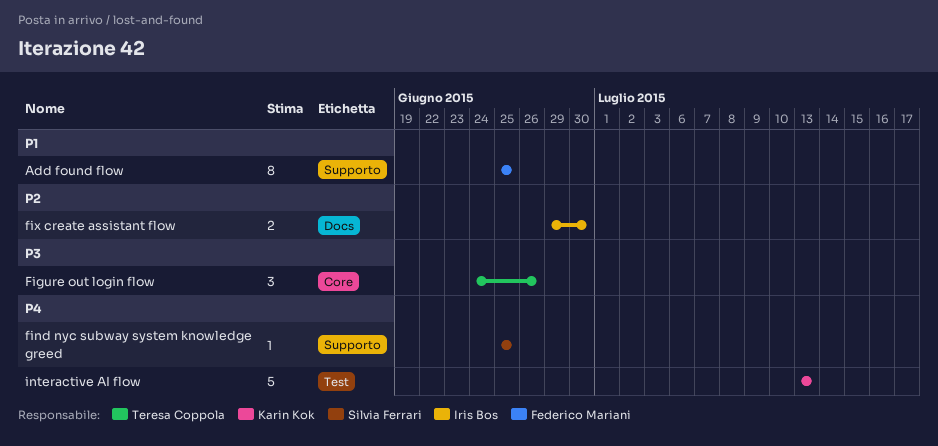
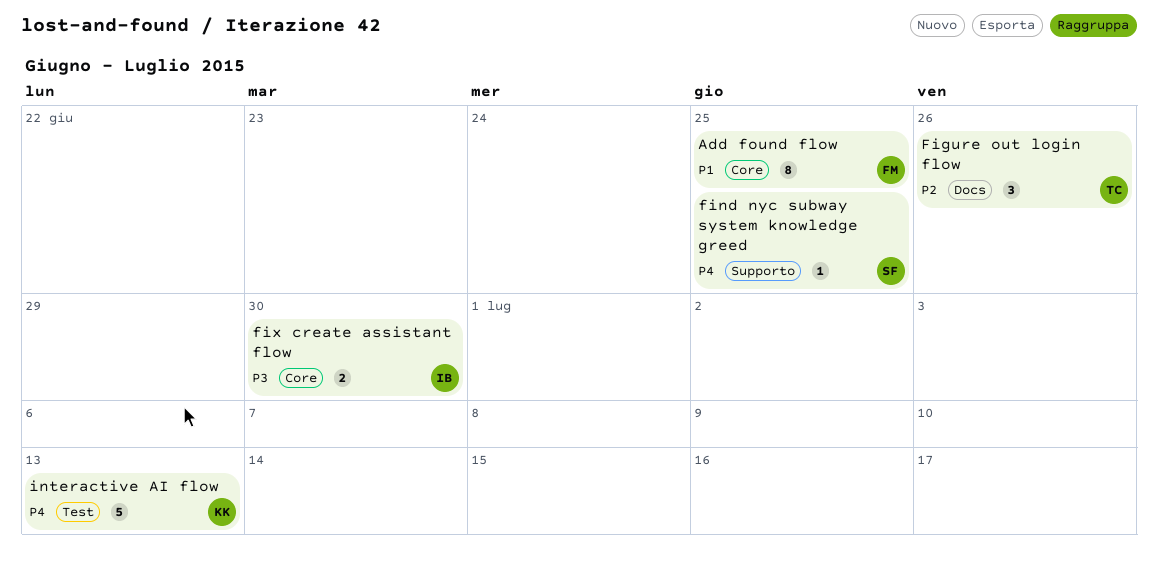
Add found flow, label: Supporto -> Core
Figure out login flow, priority: P3 -> P2
Figure out login flow, label: Core -> Docs
fix create assistant flow, priority: P2 -> P3
fix create assistant flow, label: Docs -> Core

